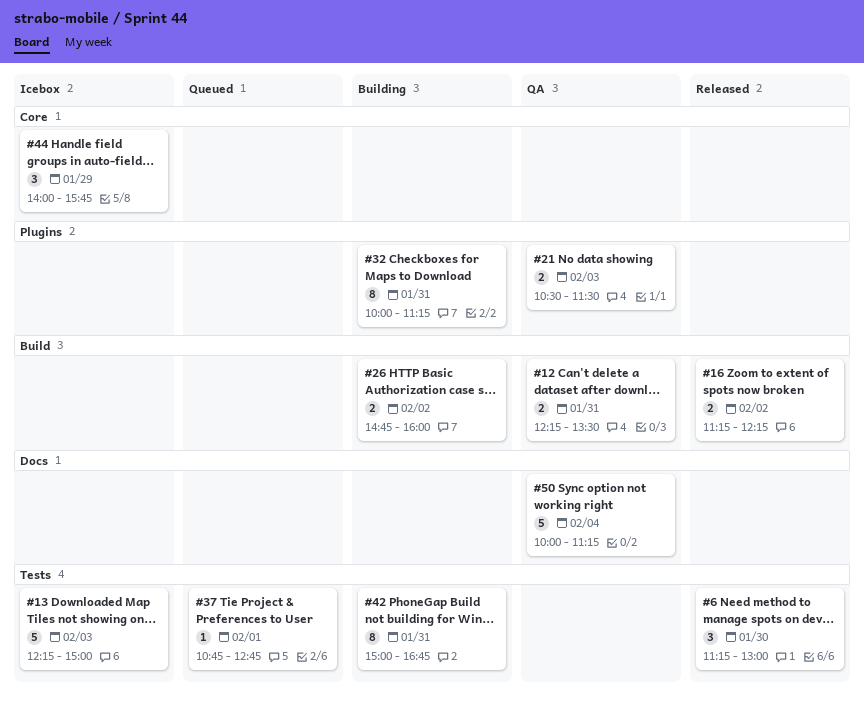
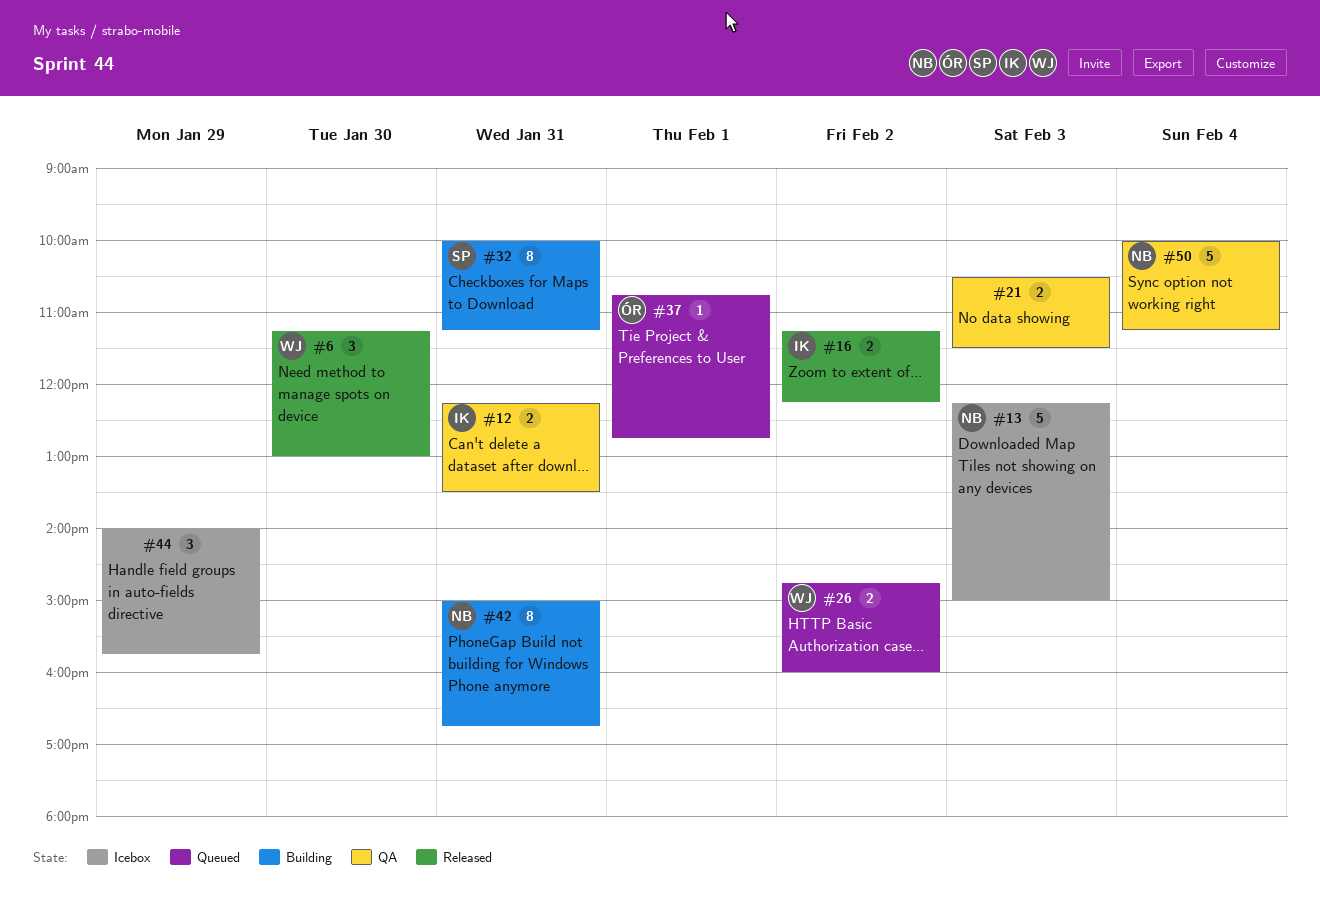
#26, status: Building -> Queued

